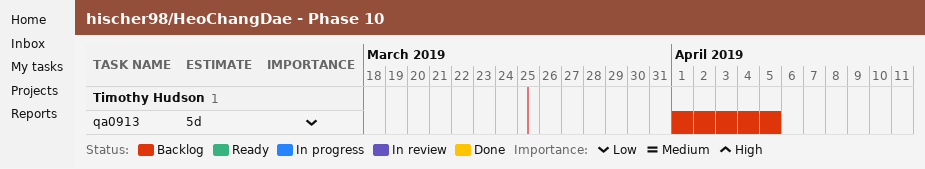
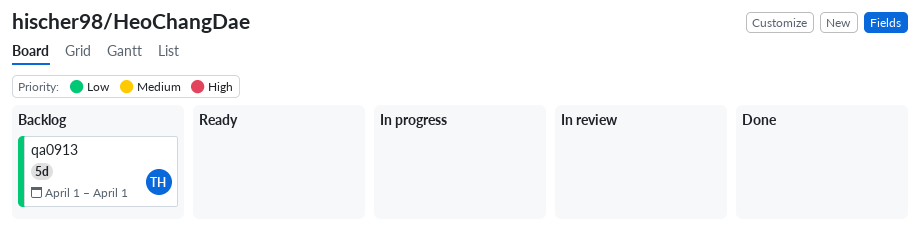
qa0913, due: Apr 5 -> Apr 1

